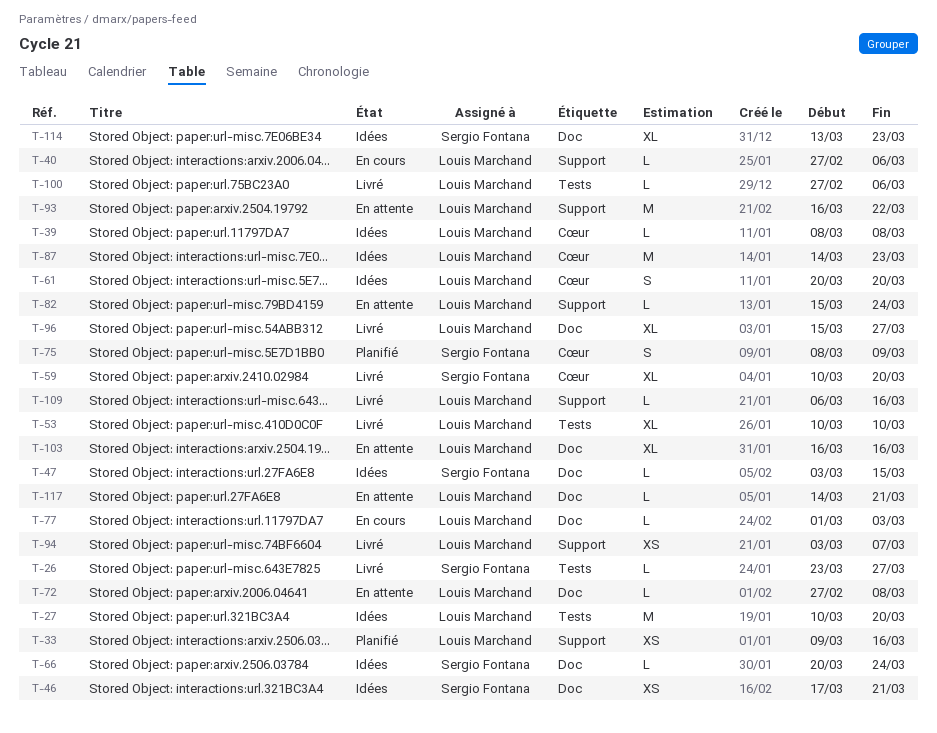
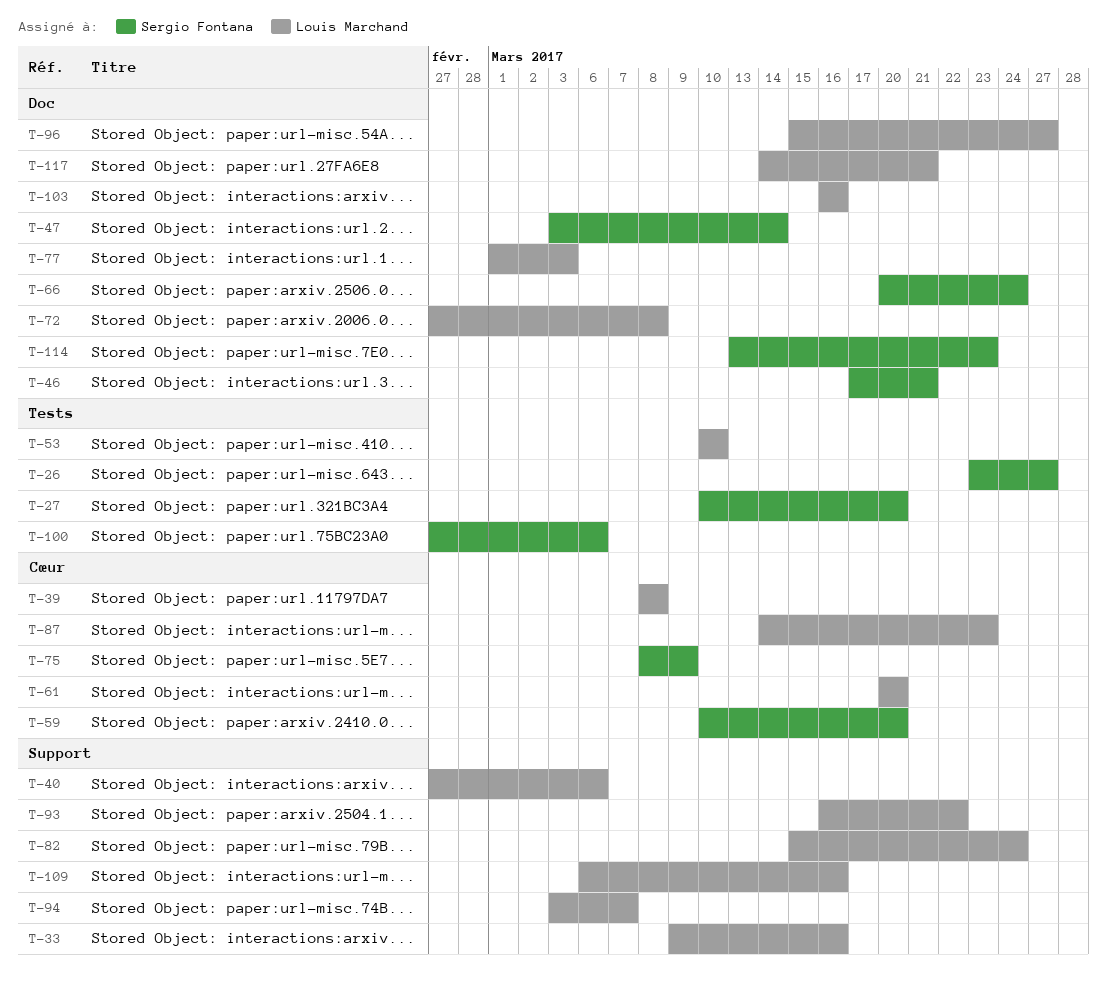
T-27, owner: Louis Marchand -> Sergio Fontana
T-47, due: Mar 15 -> Mar 14
T-100, owner: Louis Marchand -> Sergio Fontana

